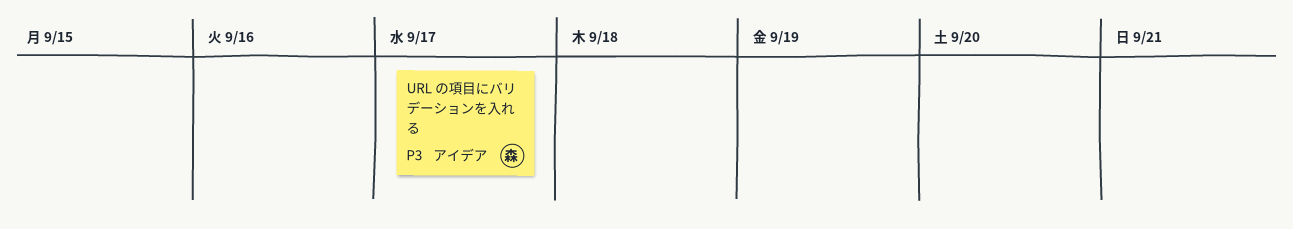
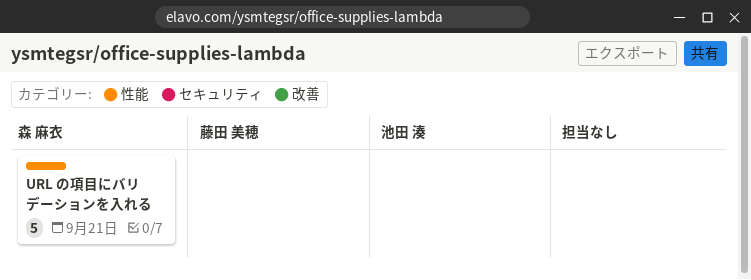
URL の項目にバリデーションを入れる, due: Sep 17 -> Sep 21

